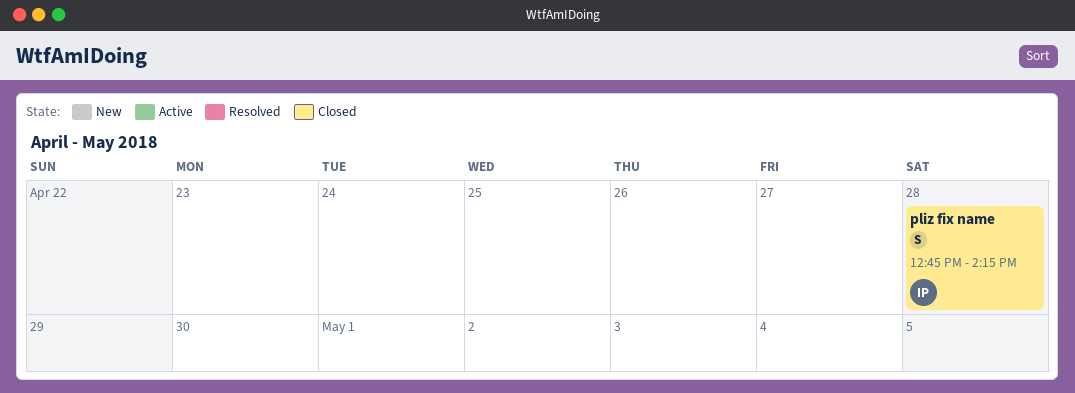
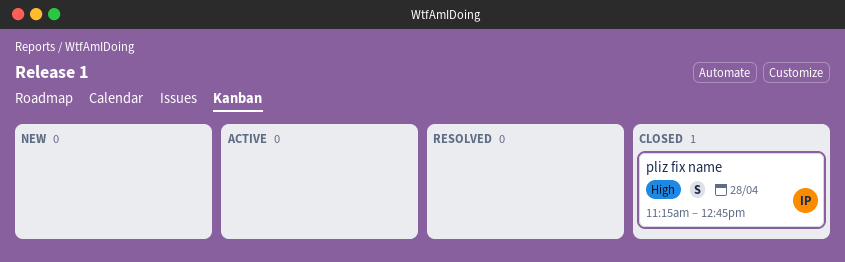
pliz fix name, begins: 12:45 -> 11:15
pliz fix name, ends: 14:15 -> 12:45

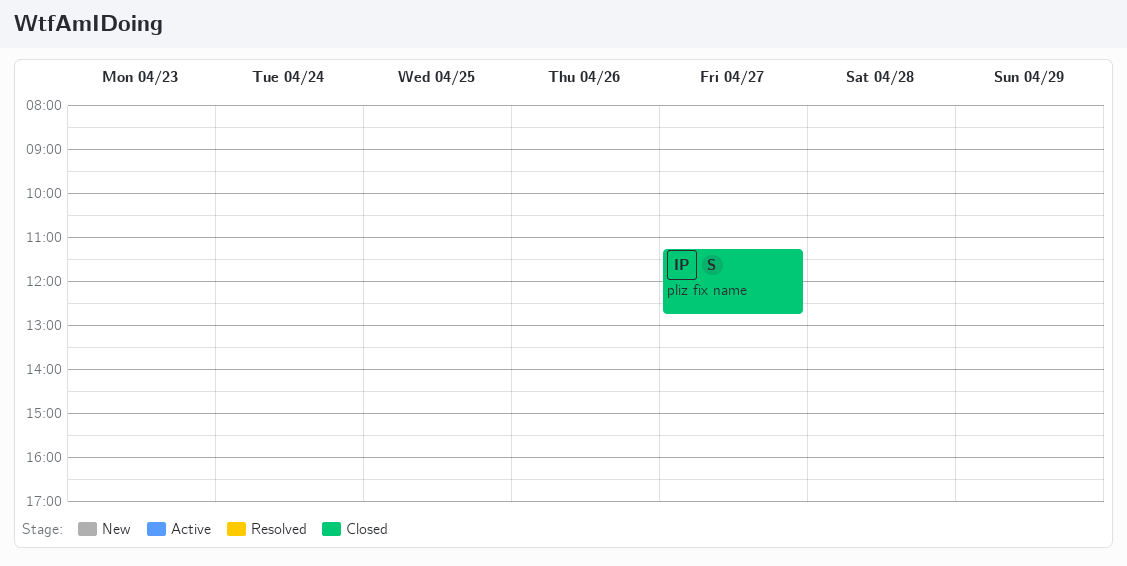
pliz fix name, day: Apr 28 -> Apr 27

